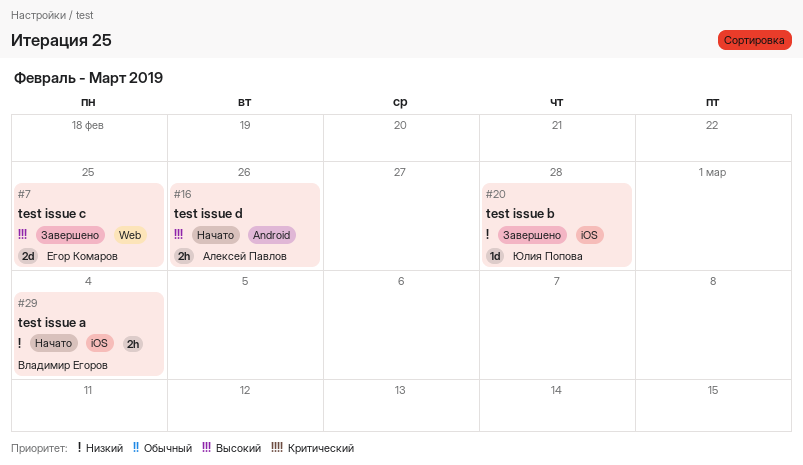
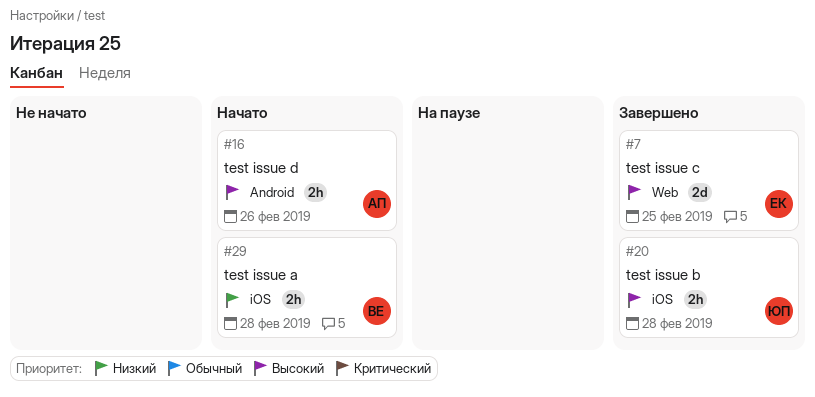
#20, priority: Низкий -> Высокий
#20, estimate: 1d -> 2h
#29, due: Mar 4 -> Feb 28

